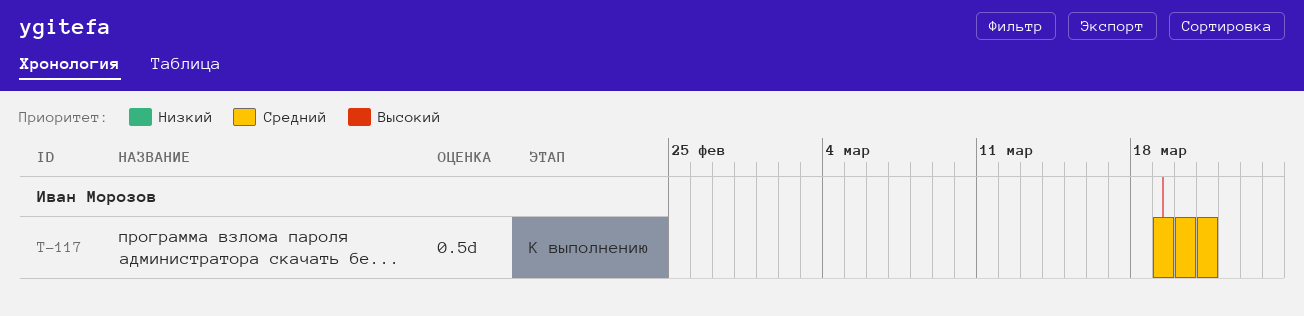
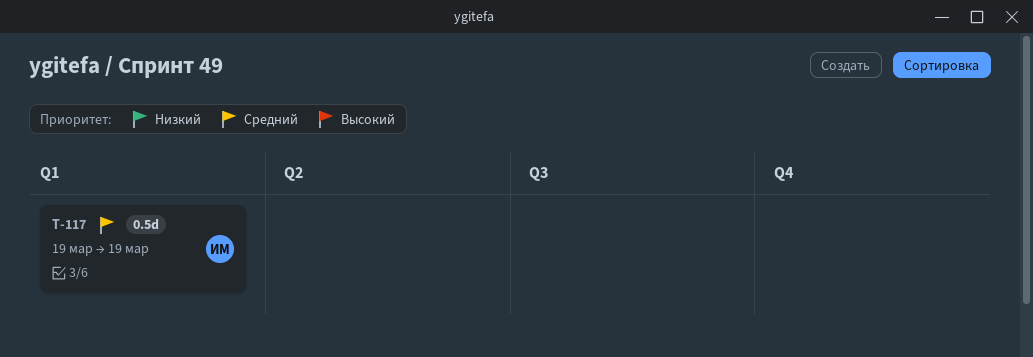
T-117, due: Mar 21 -> Mar 19

